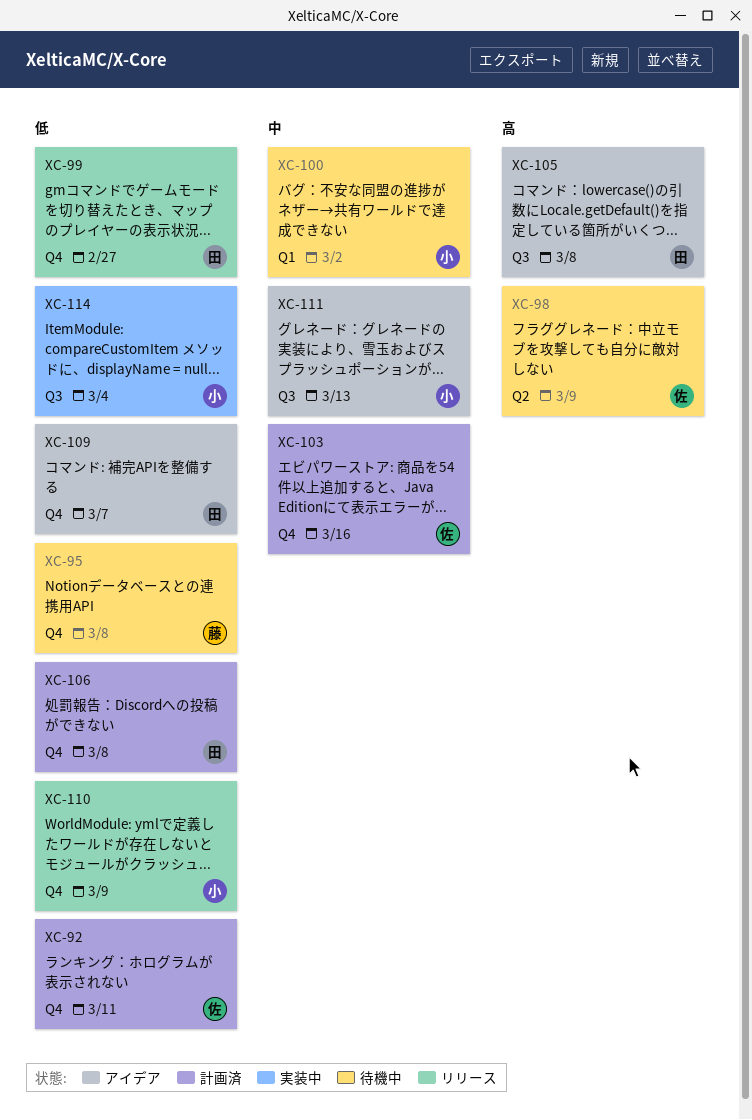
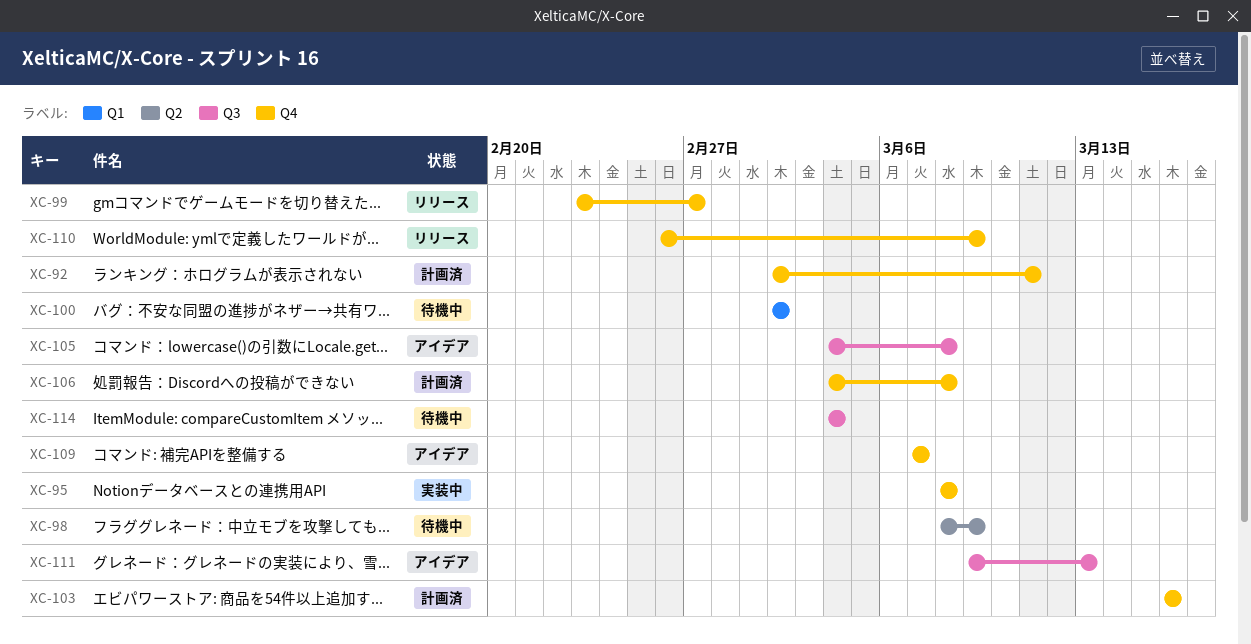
XC-95, status: 待機中 -> 実装中
XC-114, status: 実装中 -> 待機中

